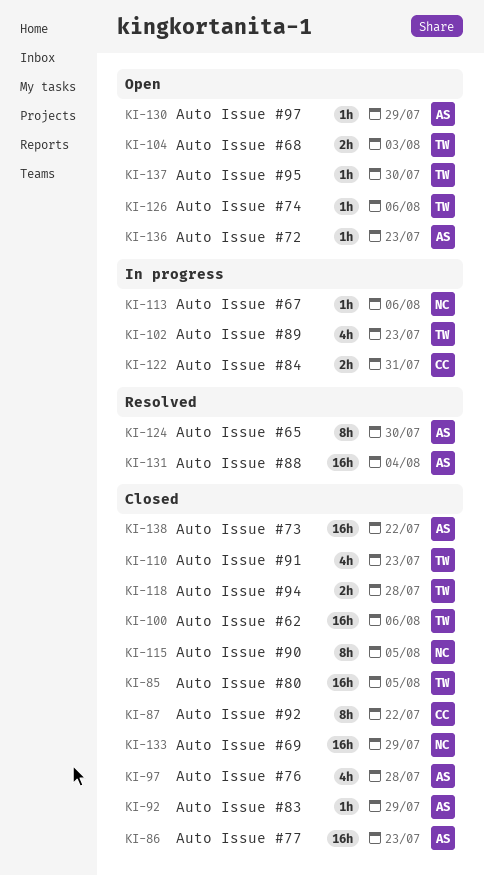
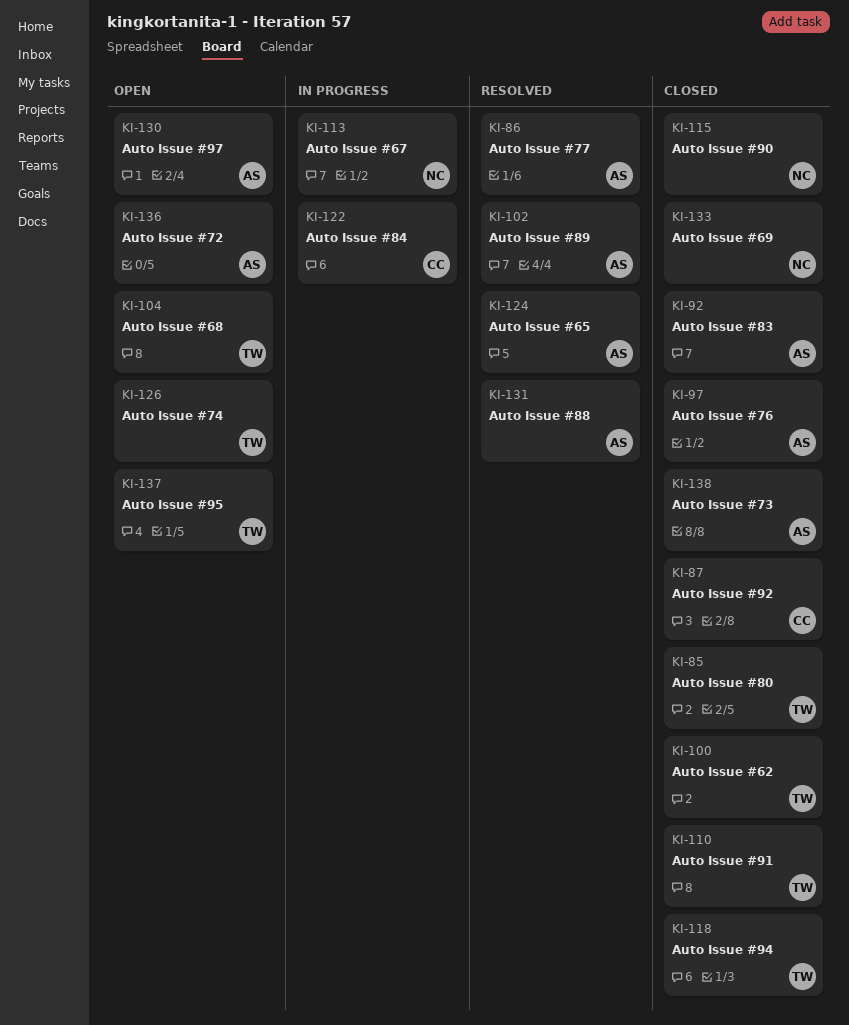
KI-86, status: Closed -> Resolved
KI-102, status: In progress -> Resolved
KI-102, owner: TW -> AS

